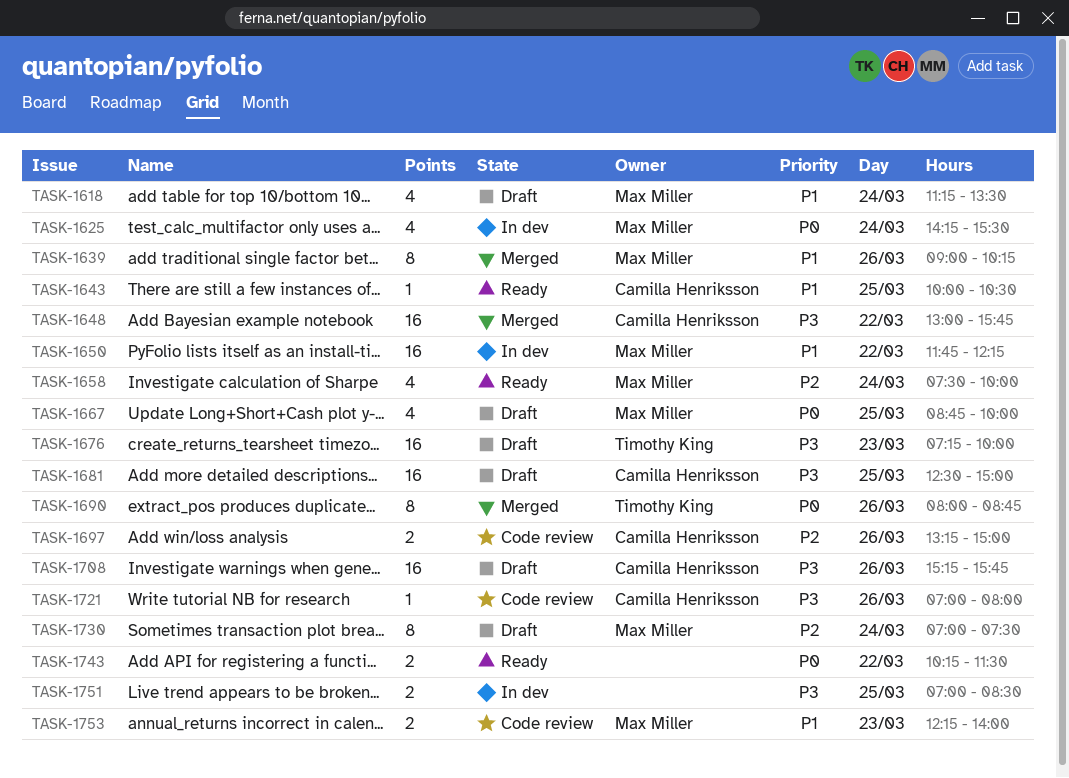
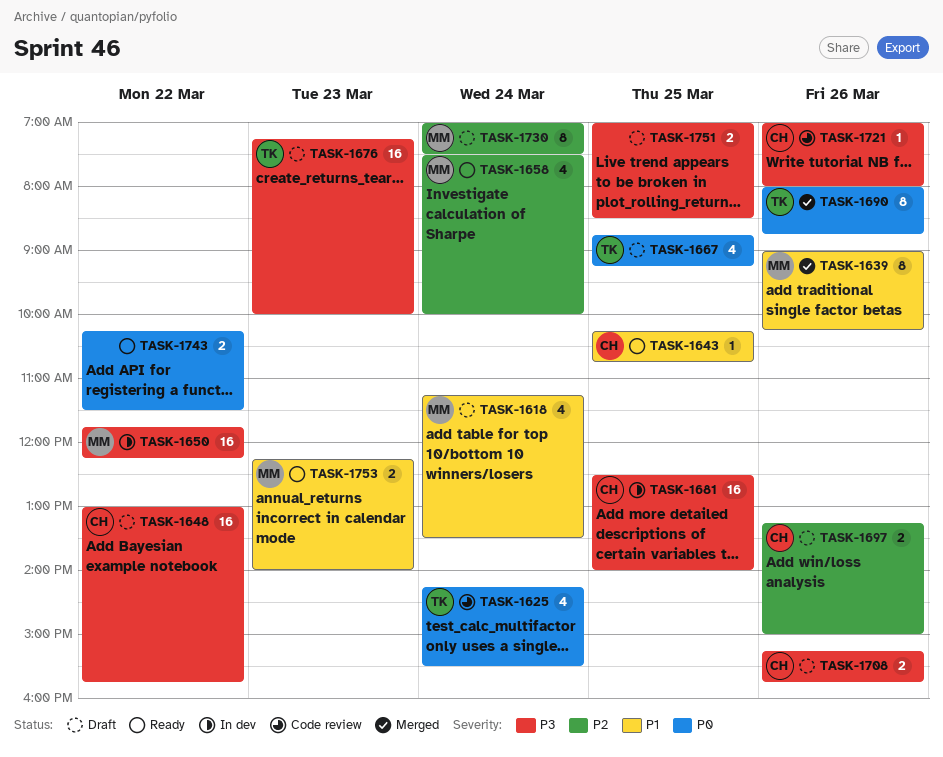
TASK-1625, status: In dev -> Code review
TASK-1625, owner: Max Miller -> Timothy King
TASK-1643, begins: 10:00 -> 10:15
TASK-1643, ends: 10:30 -> 10:45
TASK-1648, status: Merged -> Draft
TASK-1650, priority: P1 -> P3
TASK-1667, owner: Max Miller -> Timothy King
TASK-1667, ends: 10:00 -> 09:15
TASK-1681, status: Draft -> In dev
TASK-1681, ends: 15:00 -> 14:00
TASK-1697, status: Code review -> Draft
TASK-1708, estimate: 16 -> 2
TASK-1751, status: In dev -> Draft
TASK-1753, status: Code review -> Ready

